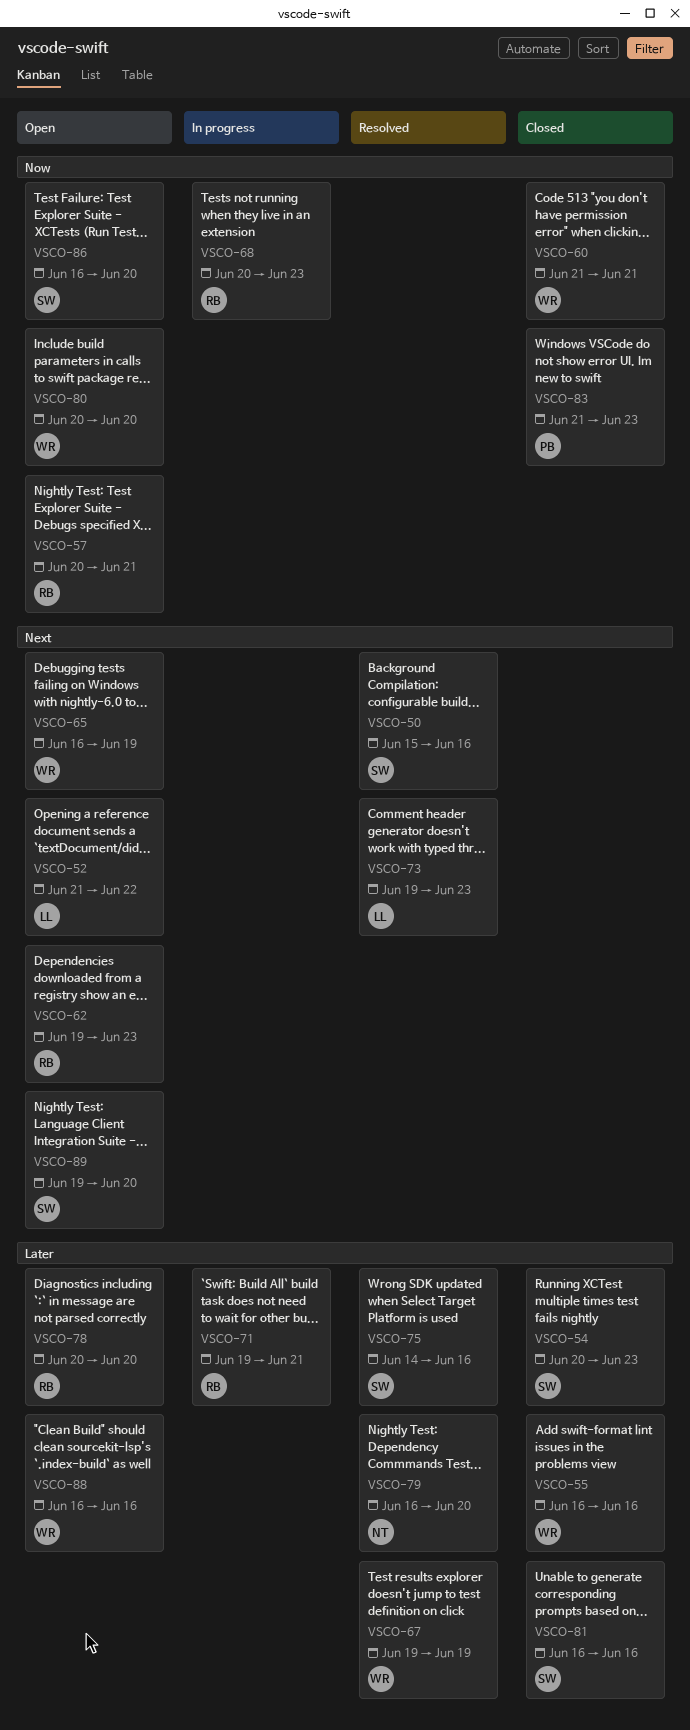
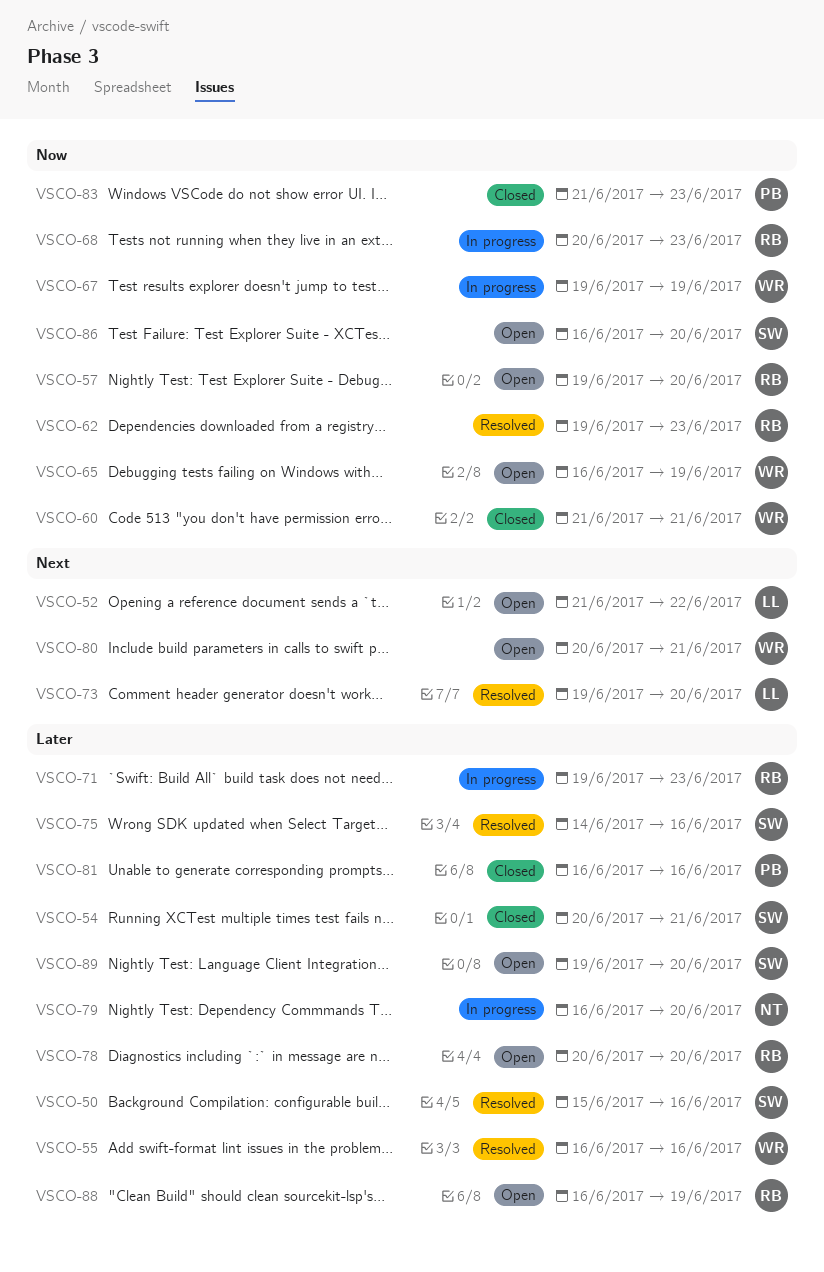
VSCO-50, priority: Next -> Later
VSCO-54, due: Jun 23 -> Jun 21
VSCO-55, status: Closed -> Resolved
VSCO-57, start: Jun 20 -> Jun 19
VSCO-57, due: Jun 21 -> Jun 20
VSCO-62, status: Open -> Resolved
VSCO-62, priority: Next -> Now
VSCO-65, priority: Next -> Now
VSCO-67, status: Resolved -> In progress
VSCO-67, priority: Later -> Now
VSCO-71, due: Jun 21 -> Jun 23
VSCO-73, due: Jun 23 -> Jun 20
VSCO-79, status: Resolved -> In progress
VSCO-80, priority: Now -> Next
VSCO-80, due: Jun 20 -> Jun 21
VSCO-81, owner: SW -> PB
VSCO-88, owner: WR -> RB
VSCO-88, due: Jun 16 -> Jun 19
VSCO-89, priority: Next -> Later

